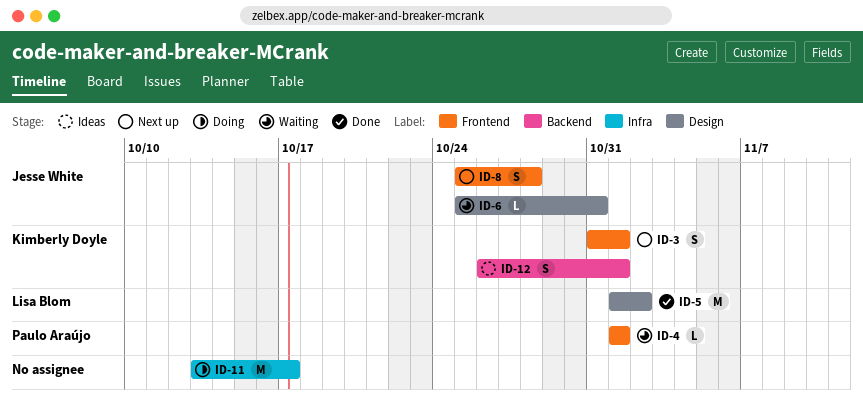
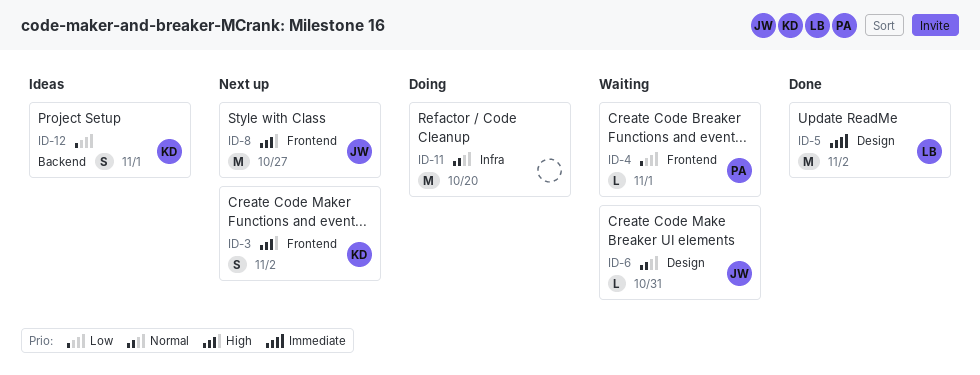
ID-3, due: Nov 1 -> Nov 2
ID-8, estimate: S -> M
ID-8, due: Oct 28 -> Oct 27
ID-11, due: Oct 17 -> Oct 20

